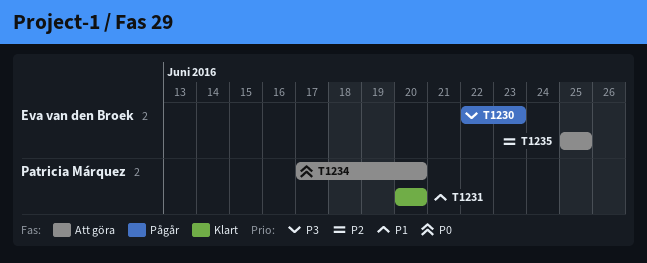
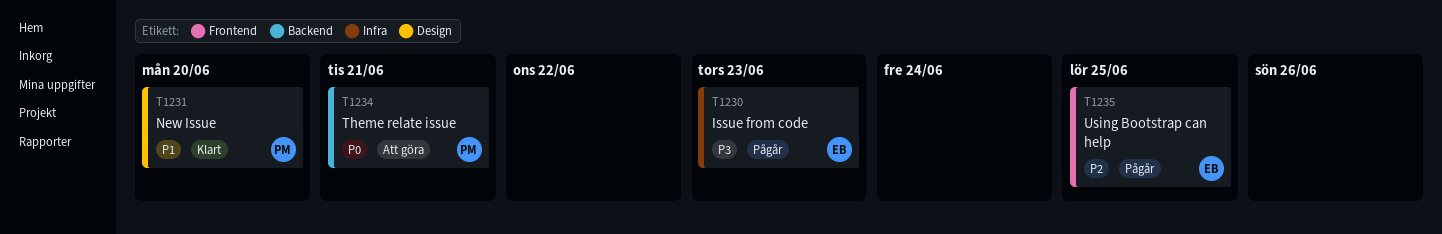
T1234, due: Jun 20 -> Jun 21
T1235, status: Att göra -> Pågår

